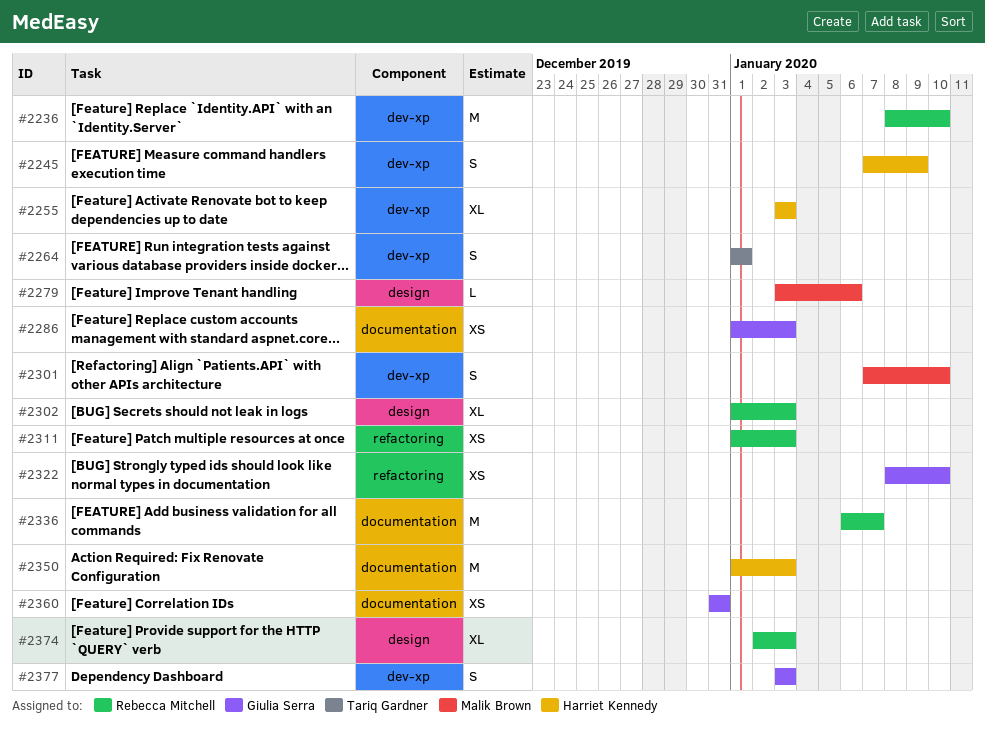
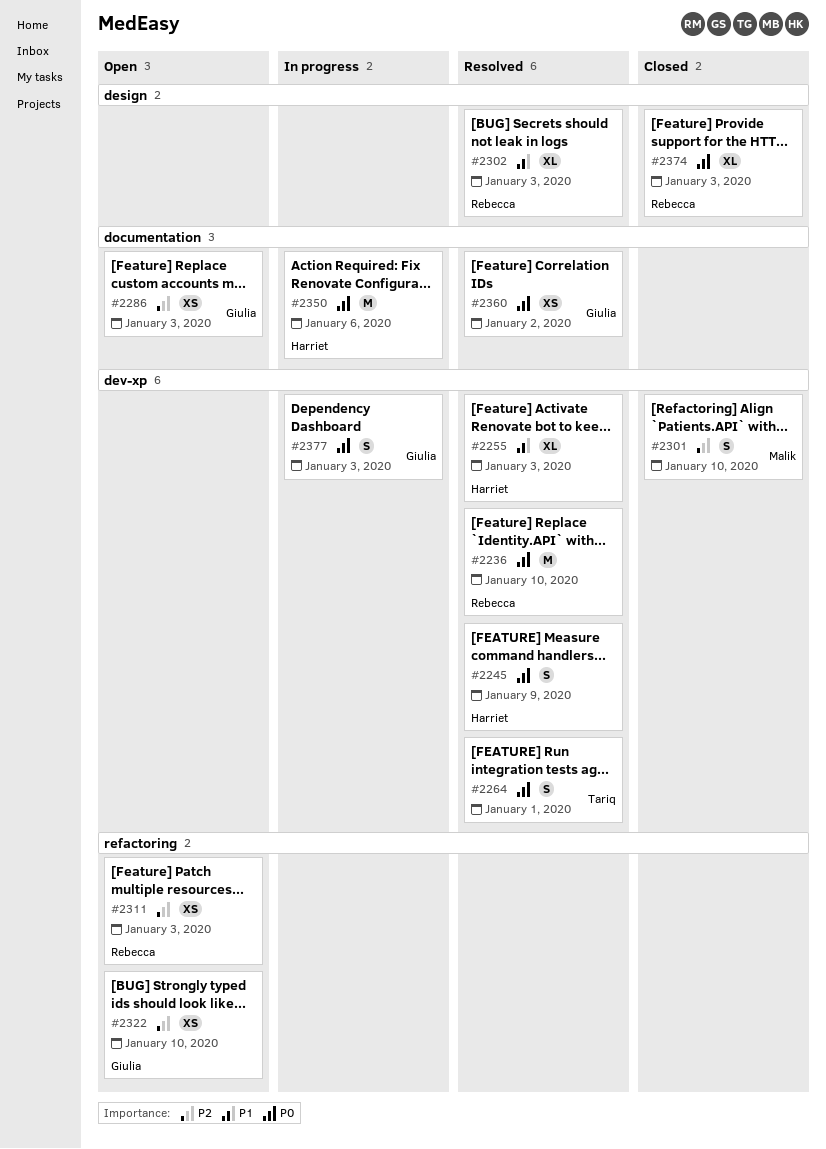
#2279: present -> none
#2336: present -> none
#2350, due: Jan 3 -> Jan 6
#2360, due: Dec 31 -> Jan 2

